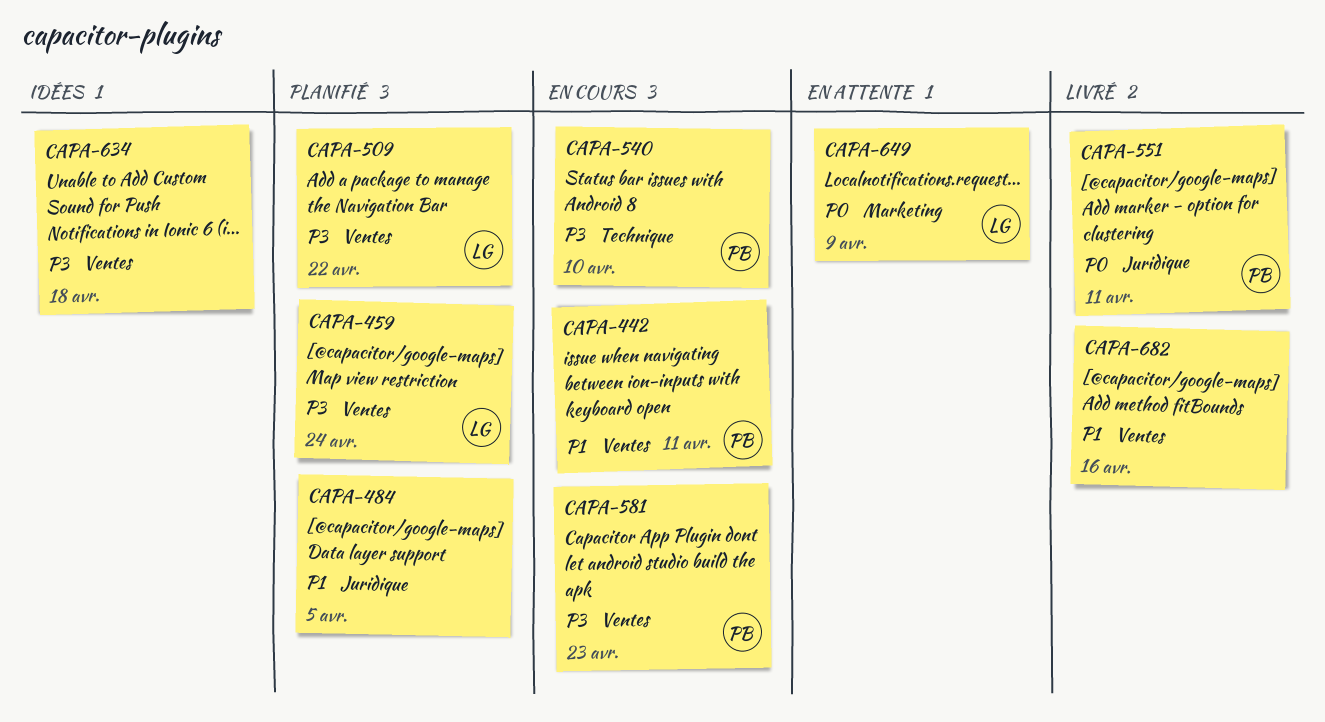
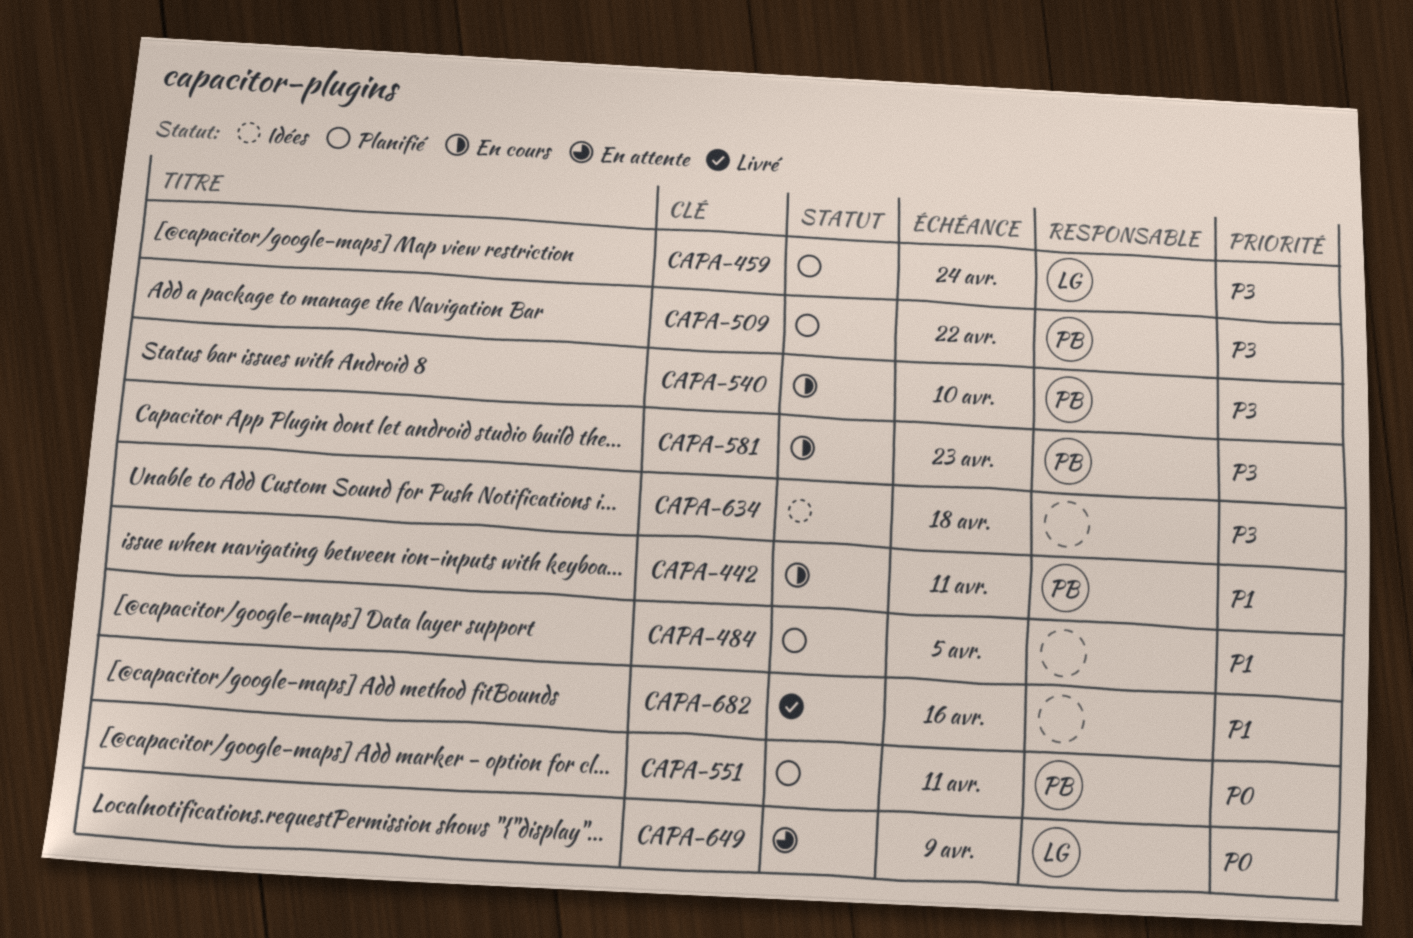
CAPA-509, owner: LG -> PB
CAPA-551, status: Livré -> Planifié

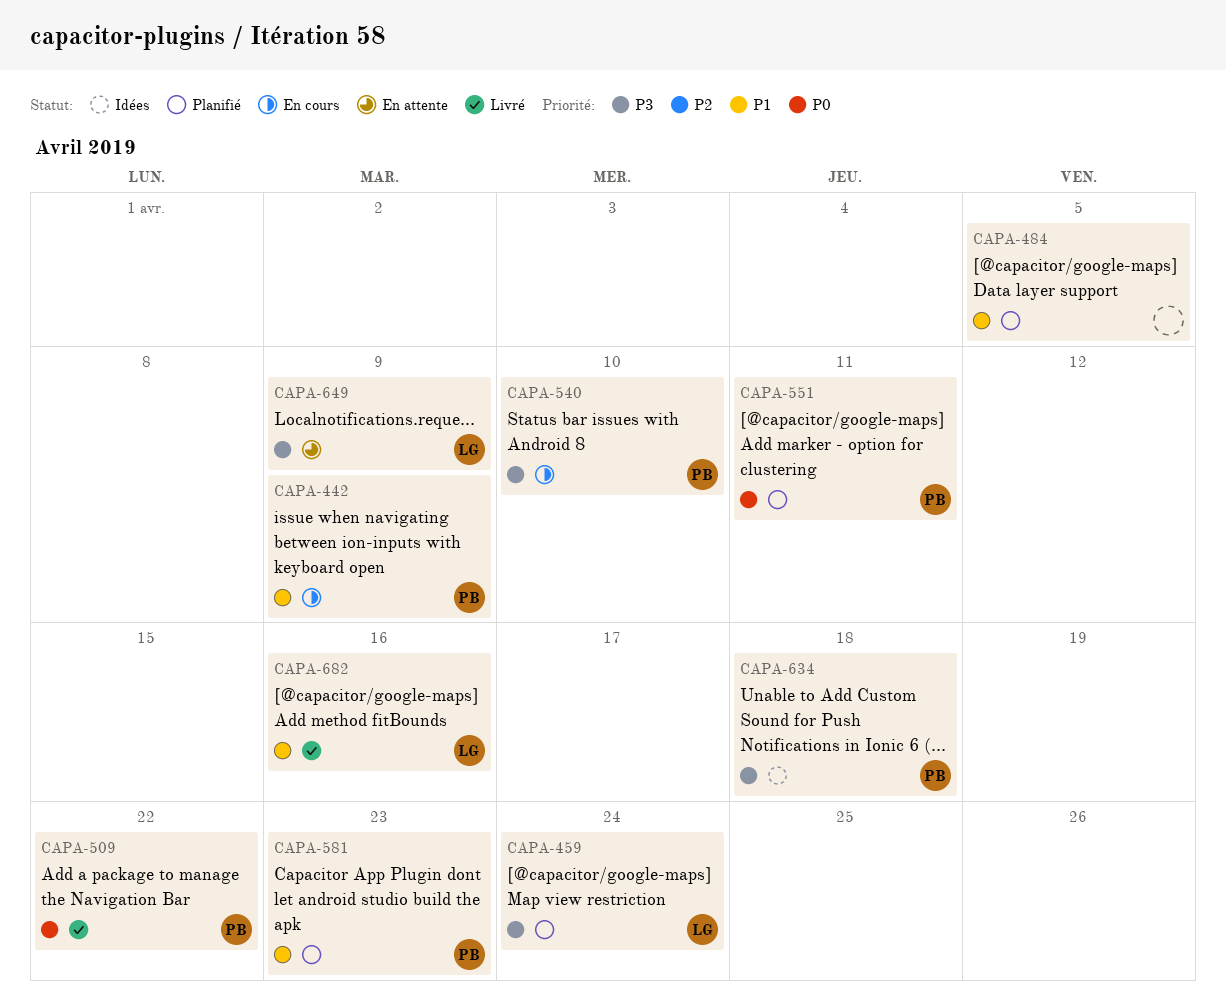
CAPA-442, due: Apr 11 -> Apr 9
CAPA-509, status: Planifié -> Livré
CAPA-509, priority: P3 -> P0
CAPA-581, status: En cours -> Planifié
CAPA-581, priority: P3 -> P1
CAPA-634, owner: none -> PB
CAPA-649, priority: P0 -> P3
CAPA-682, owner: none -> LG

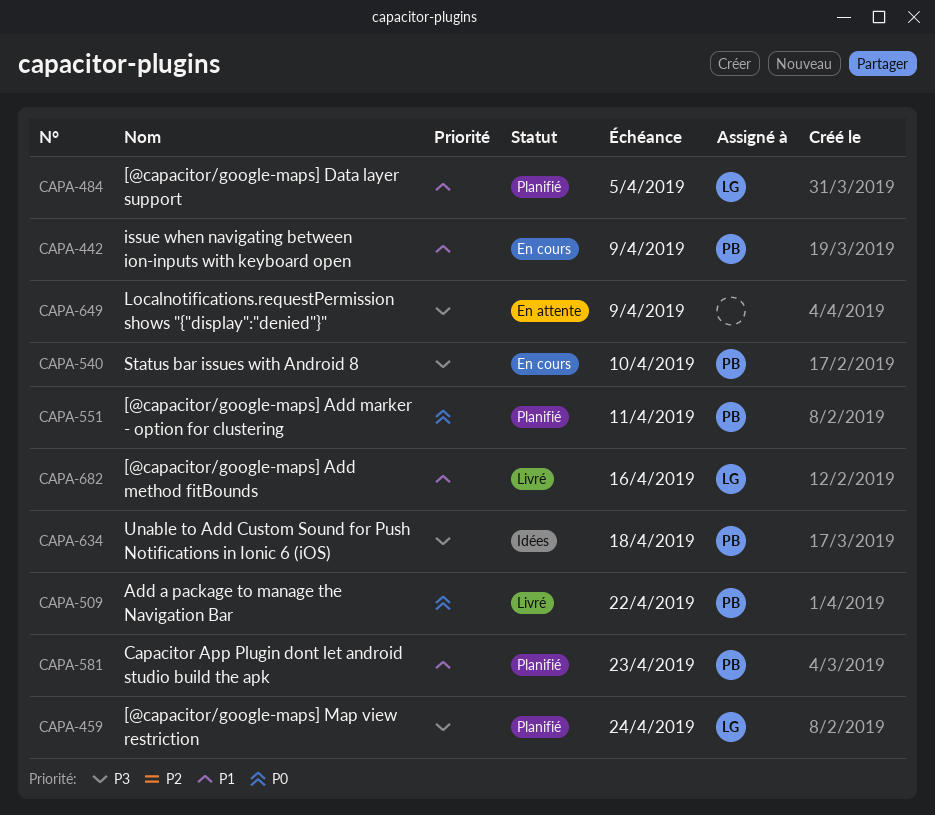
CAPA-484, owner: none -> LG
CAPA-649, owner: LG -> none

